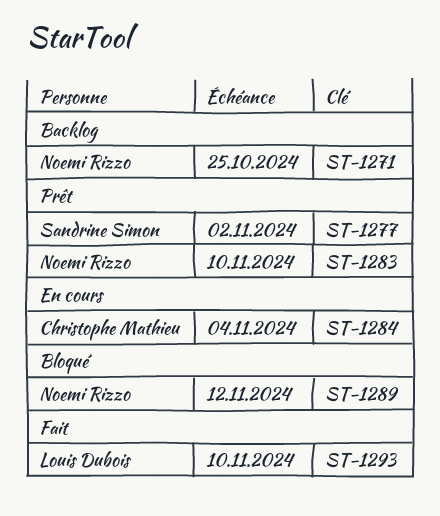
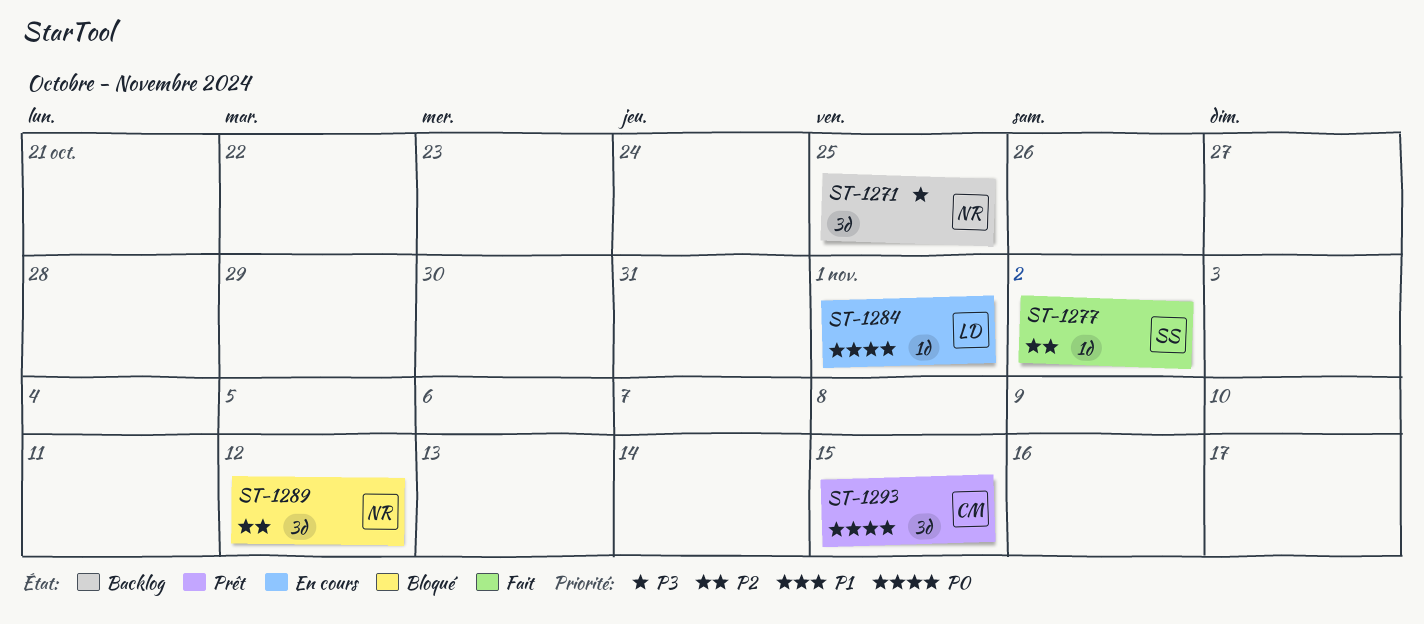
ST-1277, status: Prêt -> Fait
ST-1283: present -> none
ST-1284, owner: Christophe Mathieu -> Louis Dubois
ST-1284, due: Nov 4 -> Nov 1
ST-1293, status: Fait -> Prêt
ST-1293, owner: Louis Dubois -> Christophe Mathieu
ST-1293, due: Nov 10 -> Nov 15

